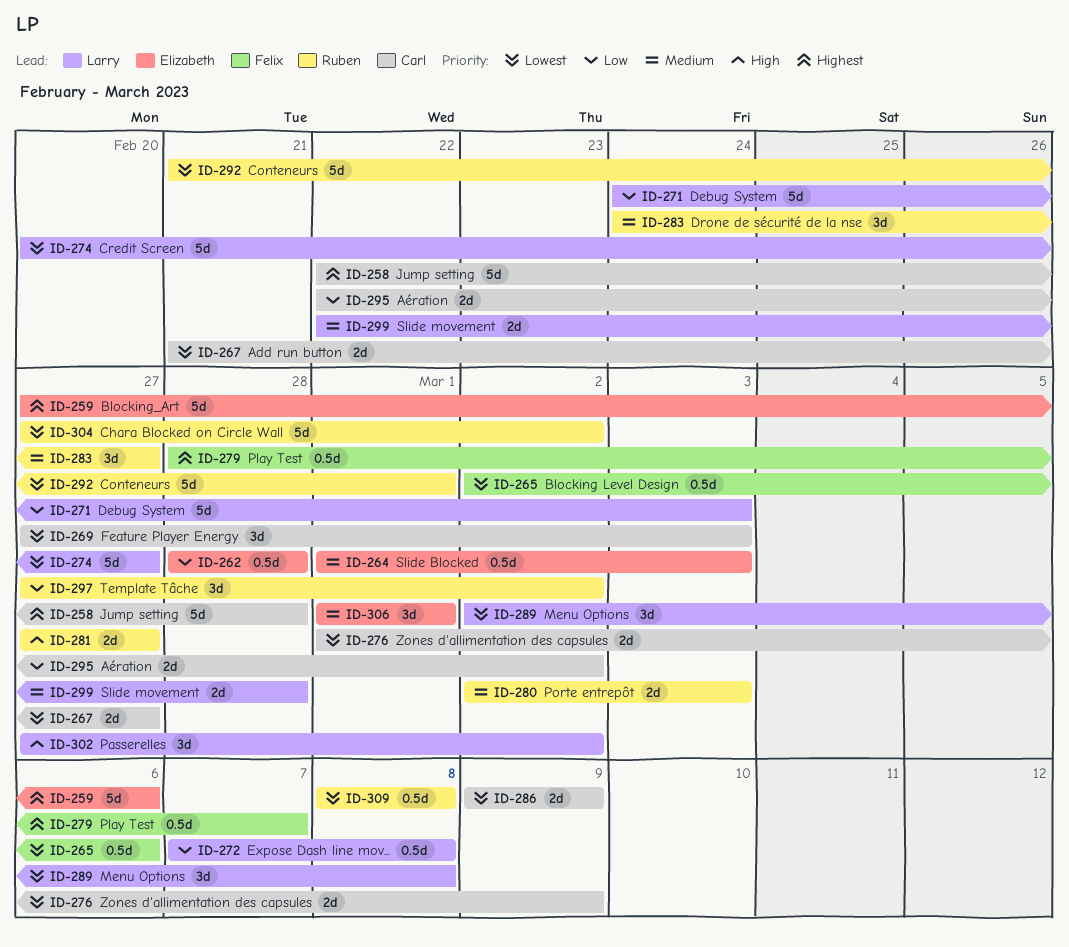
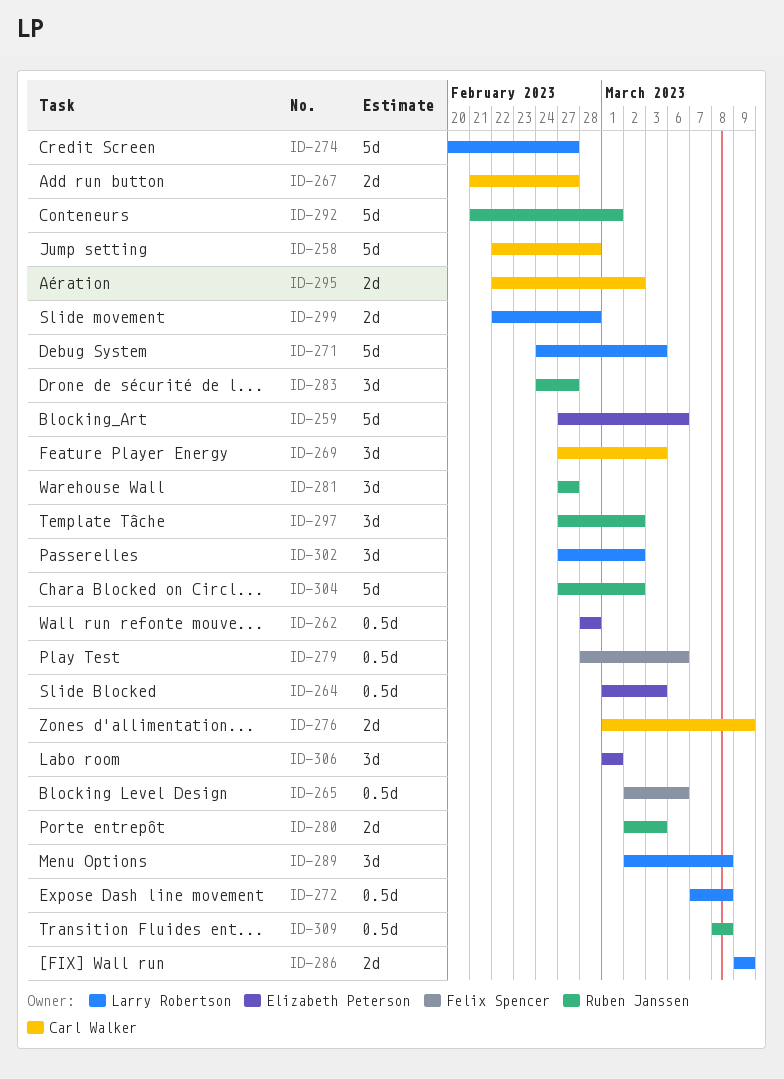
ID-279, due: Mar 7 -> Mar 6
ID-281, estimate: 2d -> 3d
ID-286, owner: Carl Walker -> Larry Robertson

